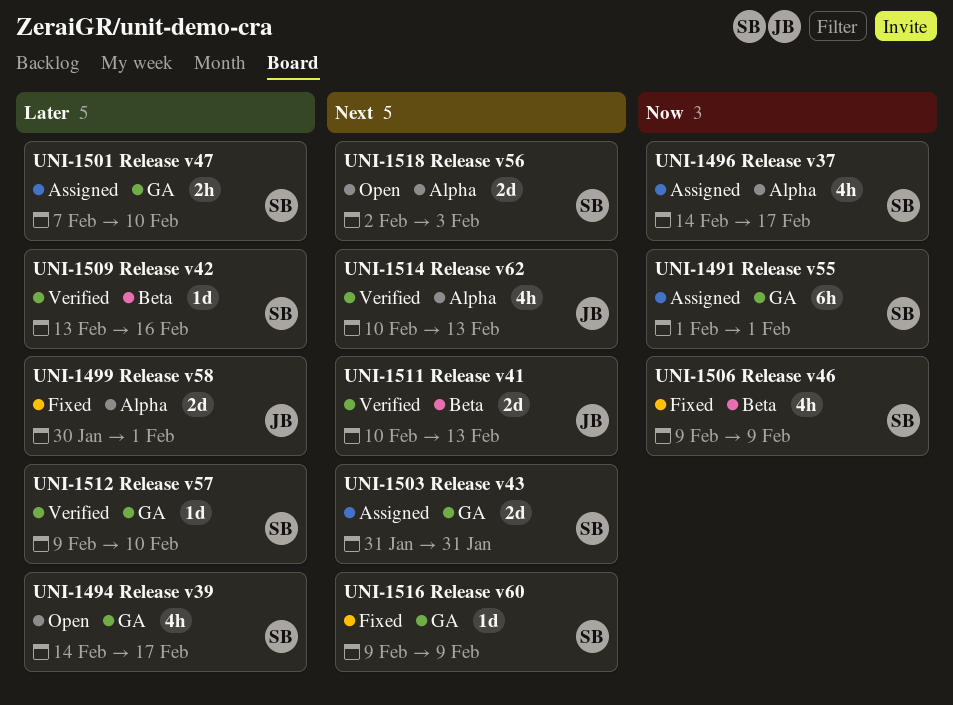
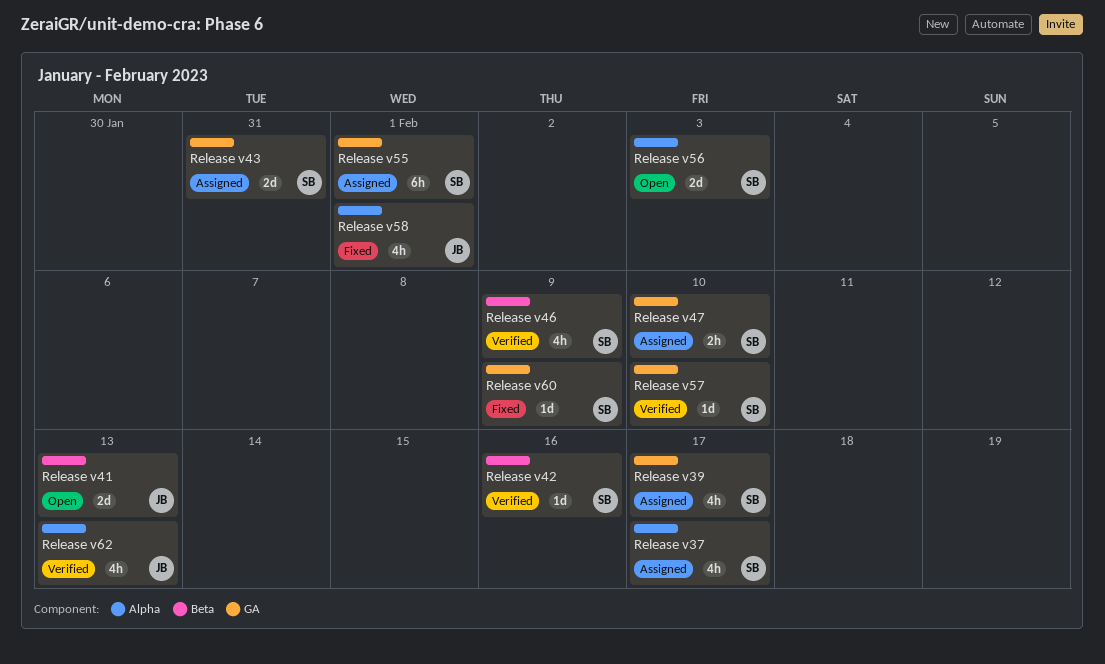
Release v39, status: Open -> Assigned
Release v41, status: Verified -> Open
Release v46, status: Fixed -> Verified
Release v58, estimate: 2d -> 4h

